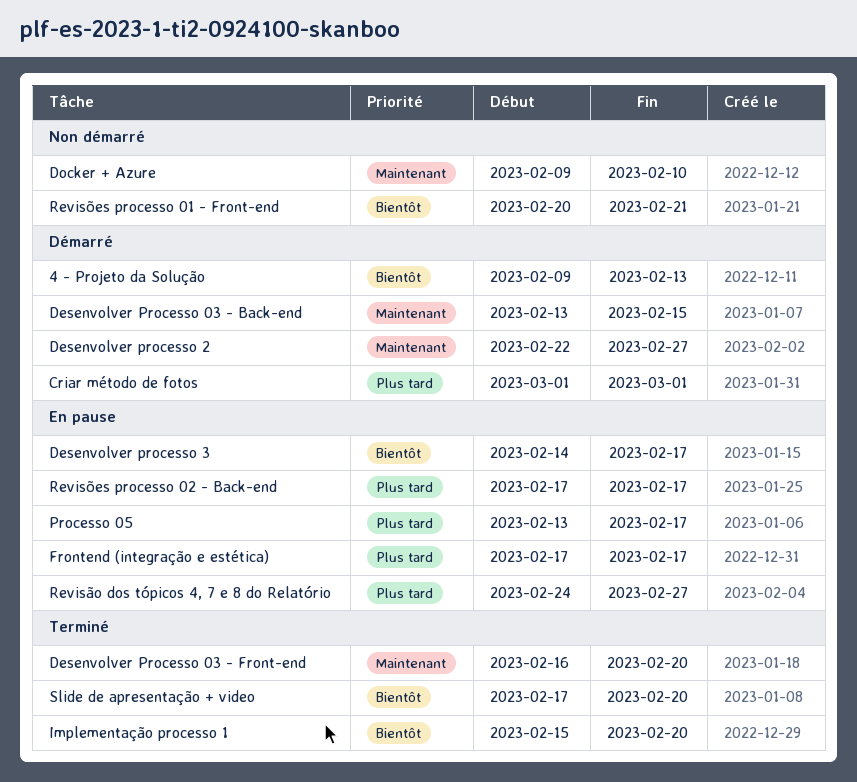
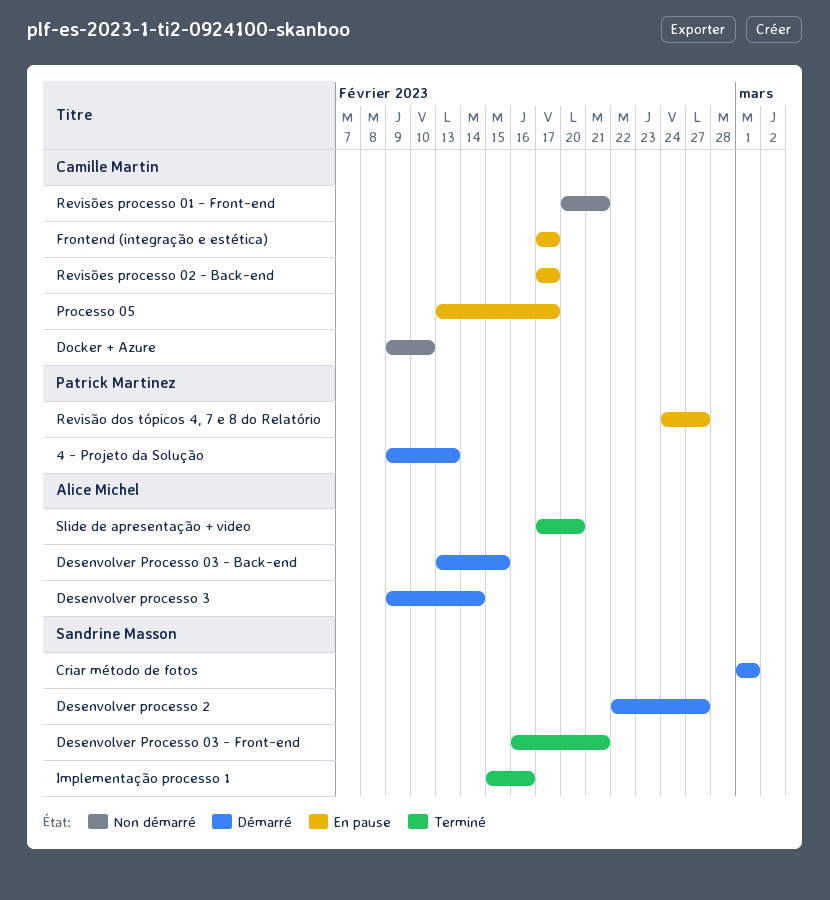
Desenvolver Processo 03 - Front-end, due: Feb 20 -> Feb 21
Desenvolver processo 3, status: En pause -> Démarré
Desenvolver processo 3, start: Feb 14 -> Feb 9
Desenvolver processo 3, due: Feb 17 -> Feb 14
Implementação processo 1, due: Feb 20 -> Feb 16

